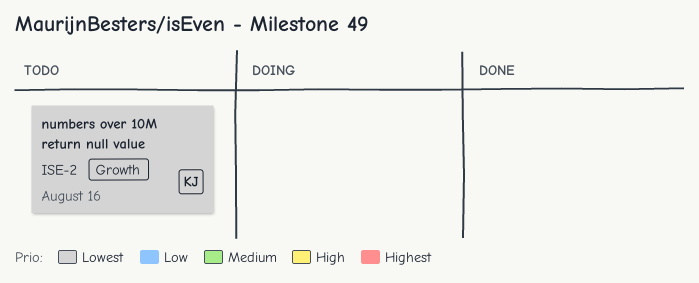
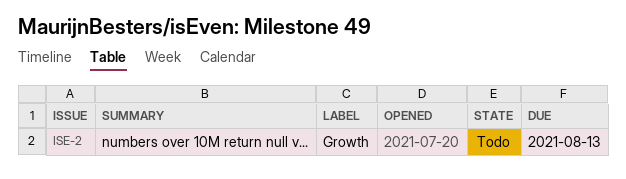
ISE-2, due: Aug 16 -> Aug 13

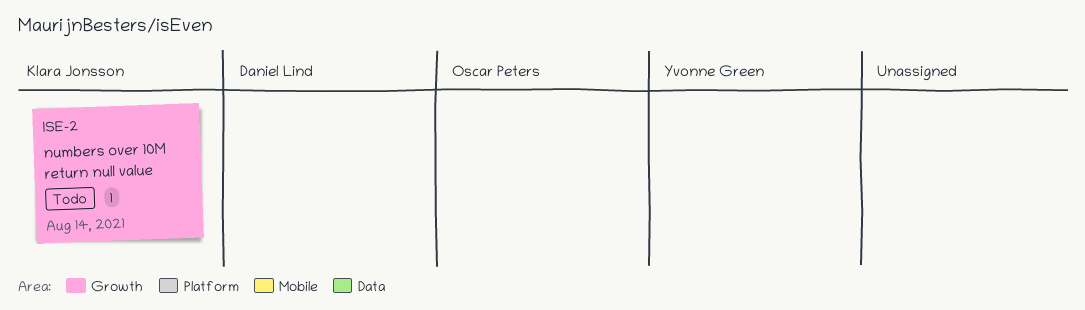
ISE-2, due: Aug 13 -> Aug 14

